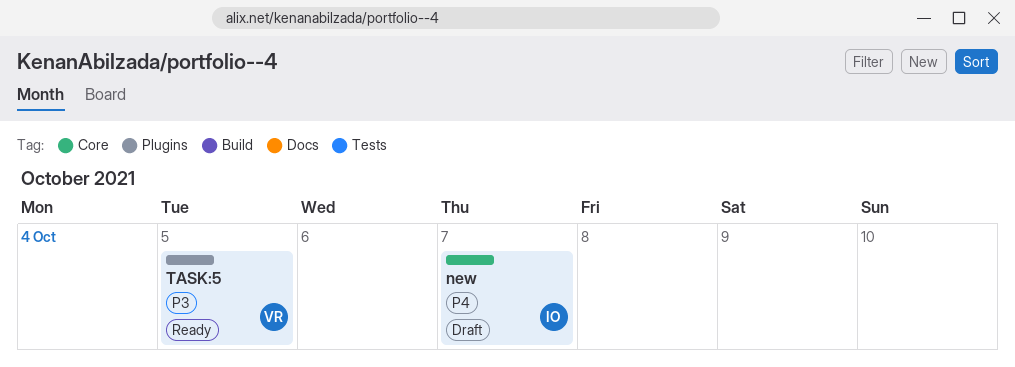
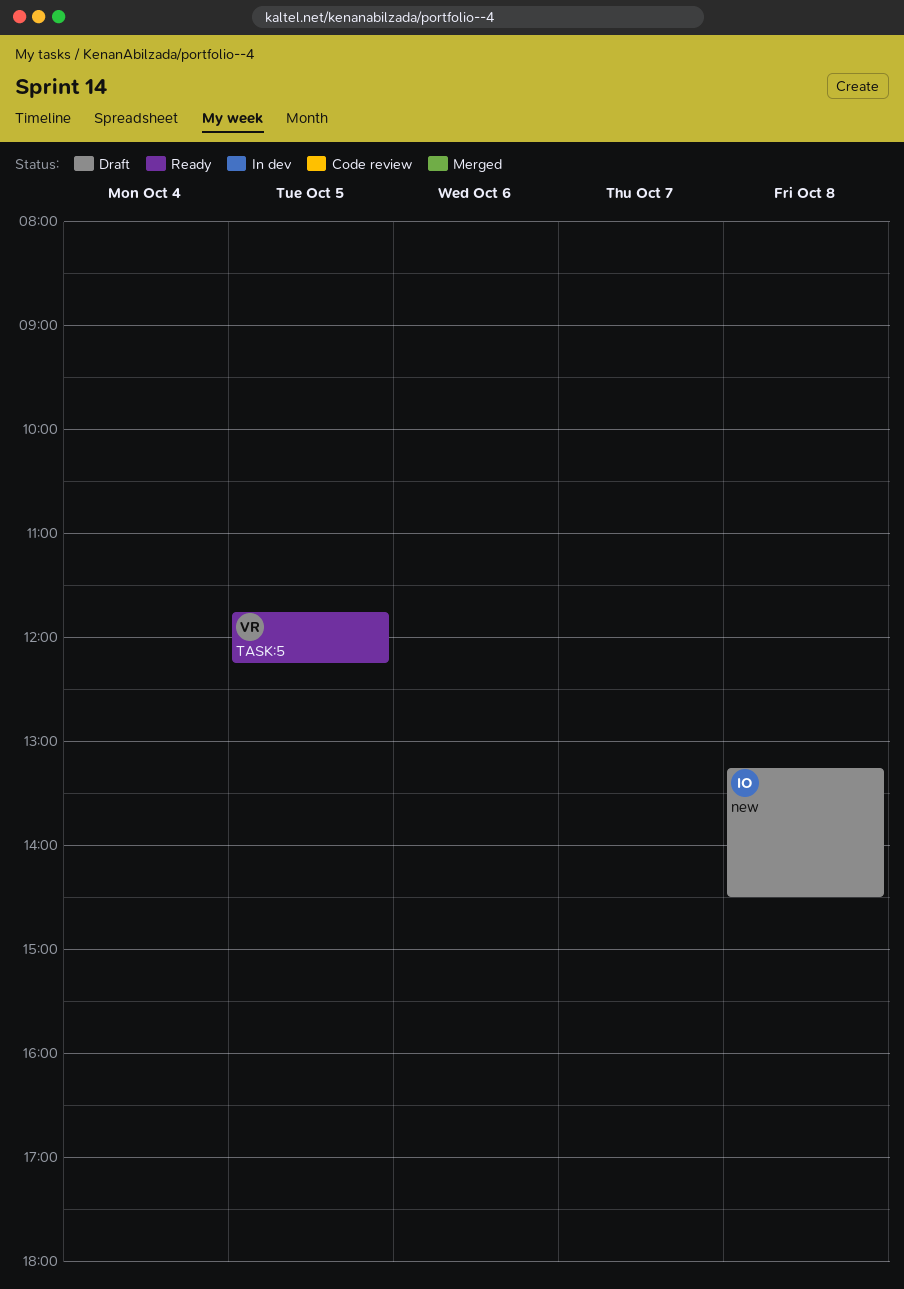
new, day: Oct 7 -> Oct 8

